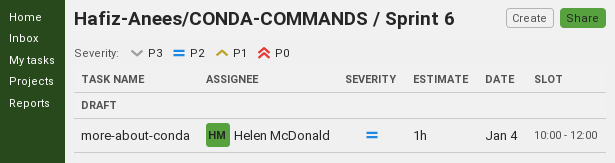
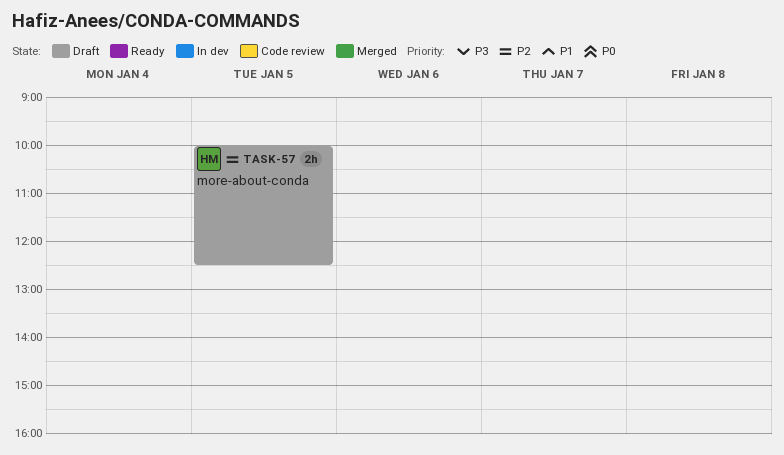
more-about-conda, estimate: 1h -> 2h
more-about-conda, day: Jan 4 -> Jan 5
more-about-conda, ends: 12:00 -> 12:30

